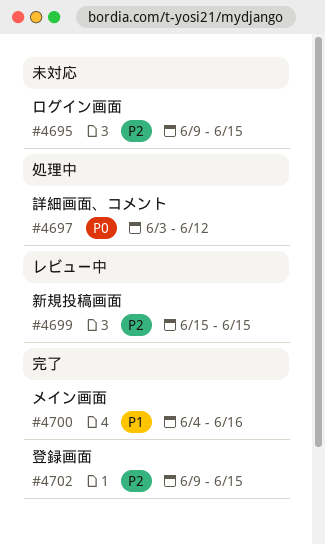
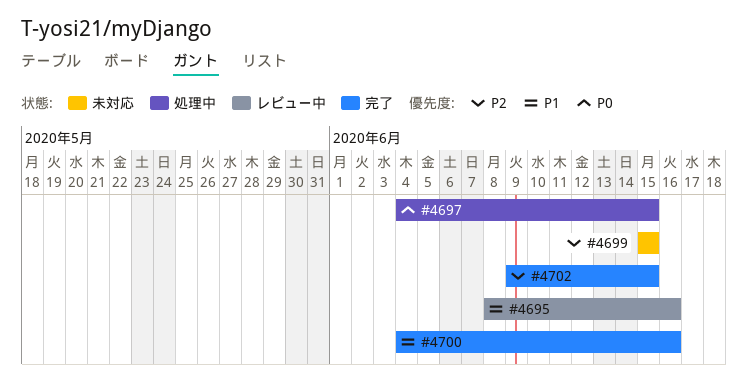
#4695, status: 未対応 -> レビュー中
#4695, priority: P2 -> P1
#4695, start: Jun 9 -> Jun 8
#4695, due: Jun 15 -> Jun 16
#4697, start: Jun 3 -> Jun 4
#4697, due: Jun 12 -> Jun 15
#4699, status: レビュー中 -> 未対応

